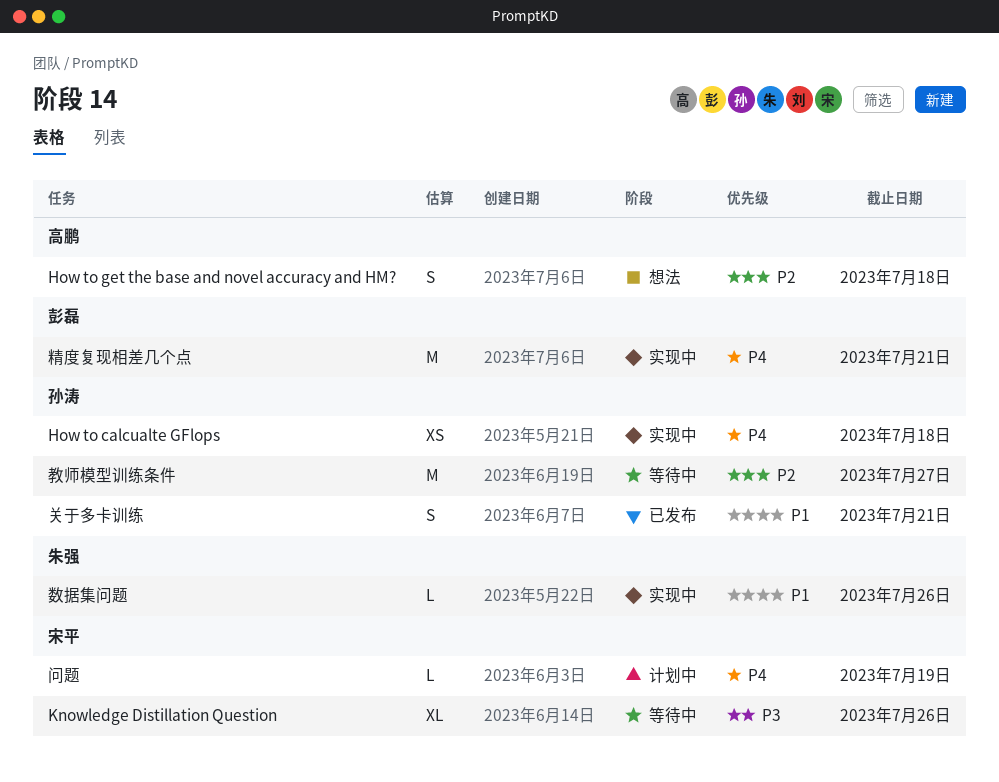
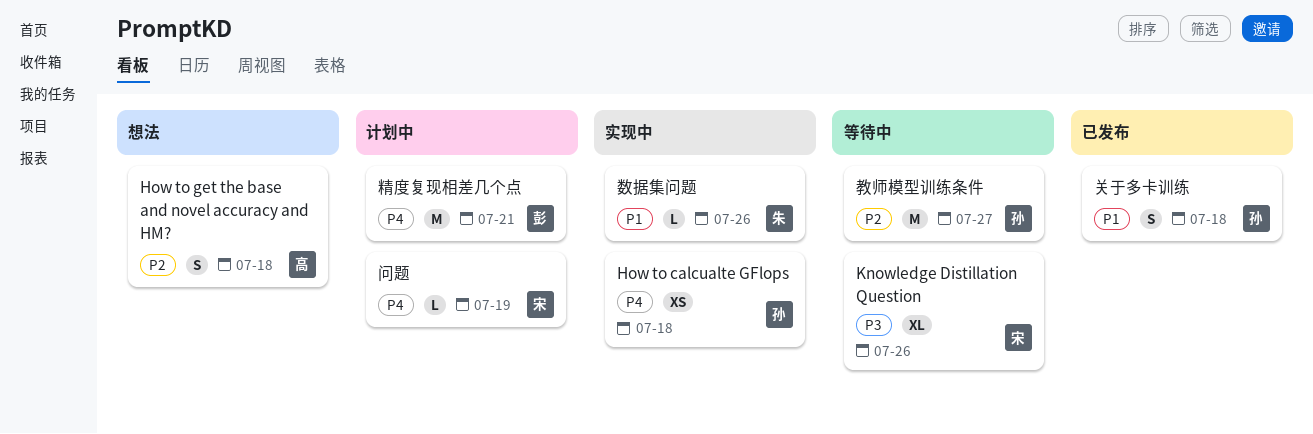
关于多卡训练, due: Jul 21 -> Jul 18
精度复现相差几个点, status: 实现中 -> 计划中

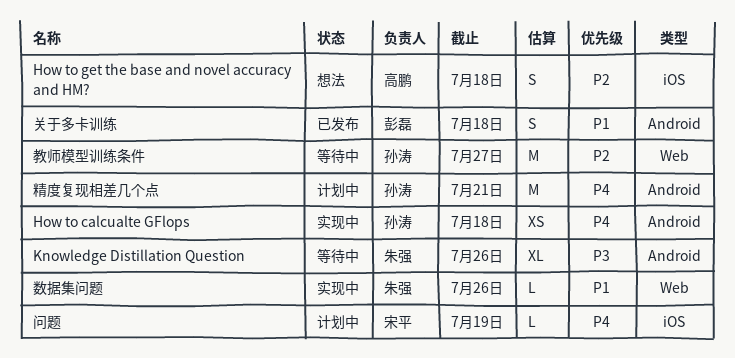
Knowledge Distillation Question, owner: 宋平 -> 朱强
关于多卡训练, owner: 孙涛 -> 彭磊
精度复现相差几个点, owner: 彭磊 -> 孙涛

